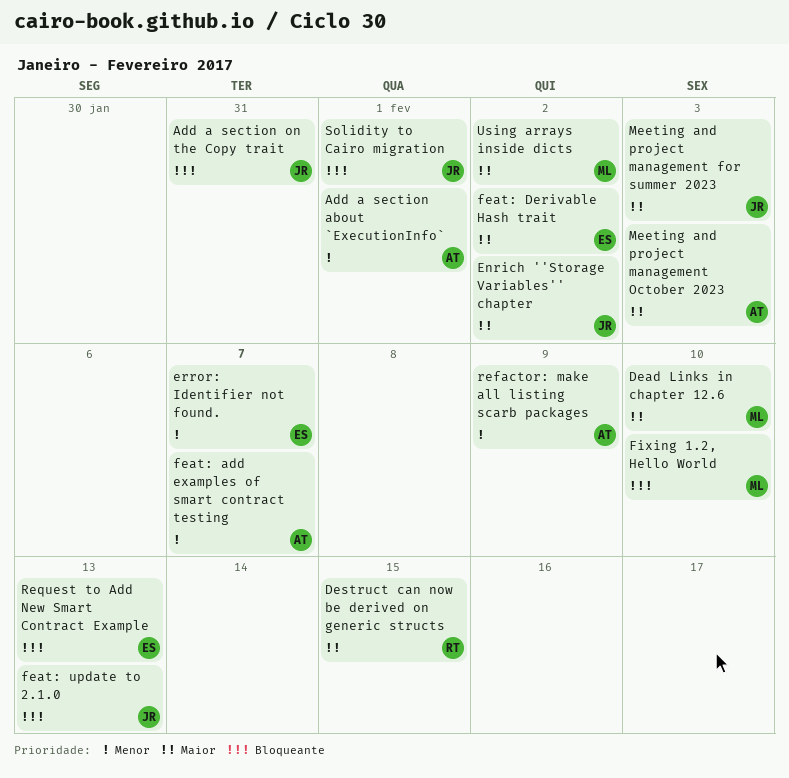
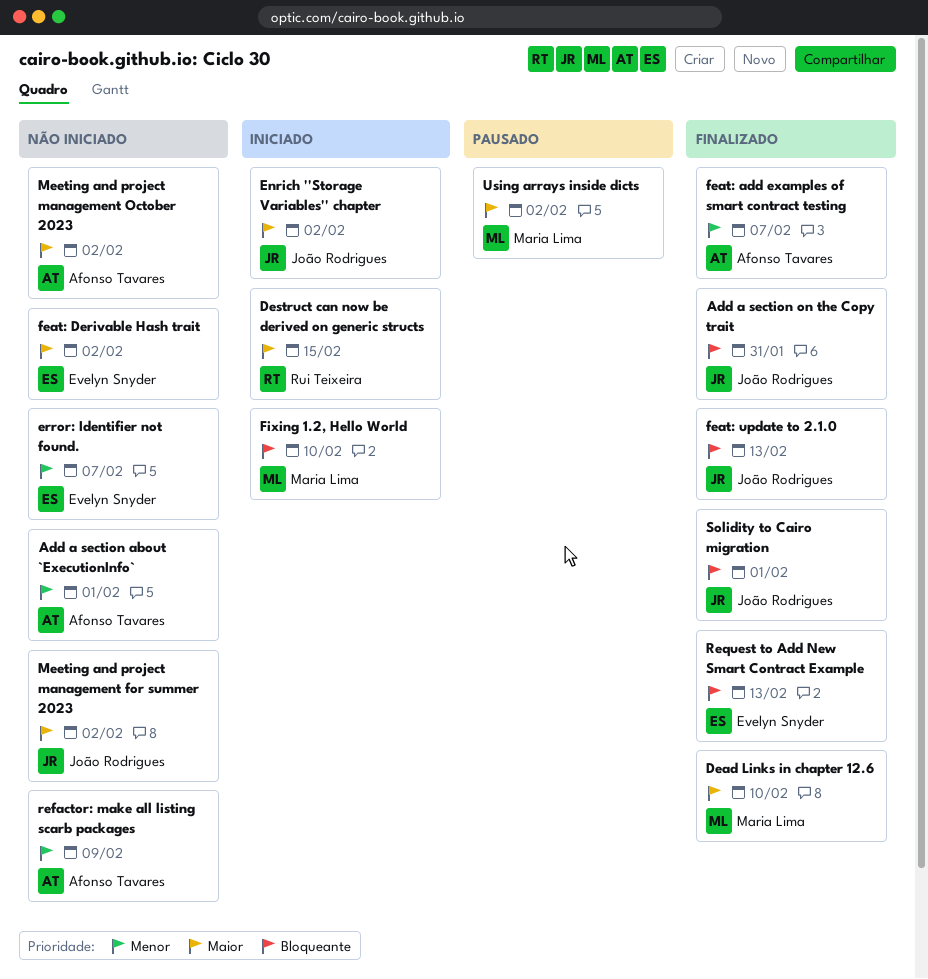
Meeting and project management for summer 2023, due: Feb 3 -> Feb 2
Meeting and project management October 2023, due: Feb 3 -> Feb 2

